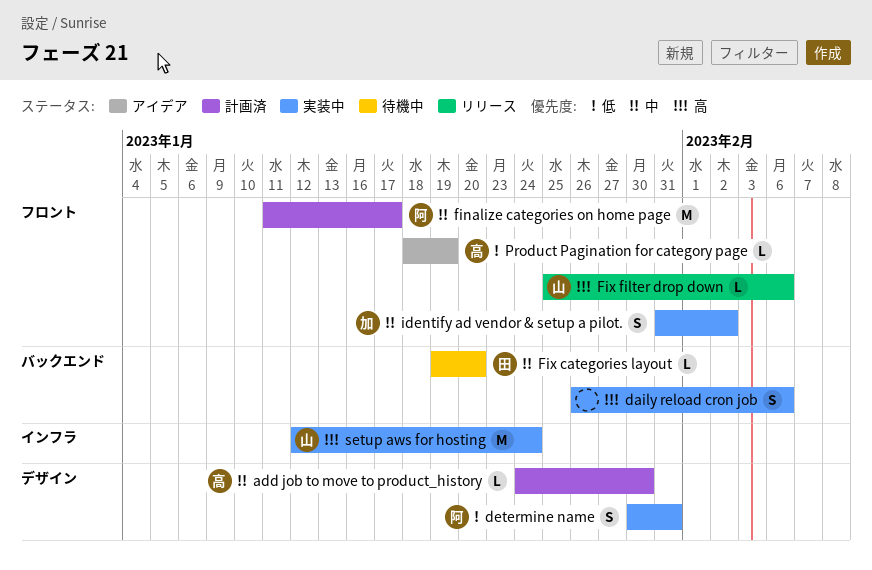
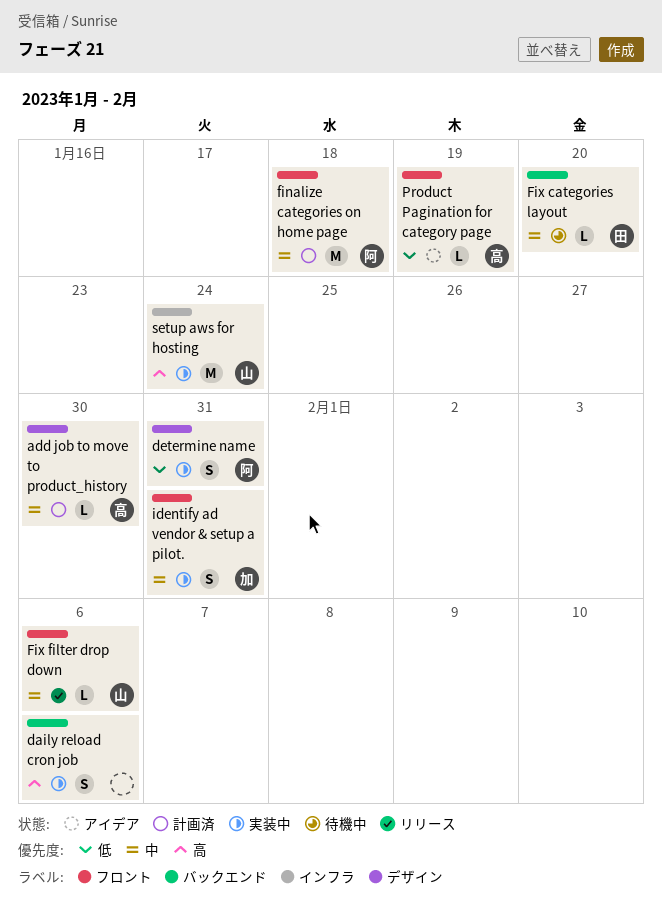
finalize categories on home page, due: Jan 17 -> Jan 18
Fix filter drop down, priority: 高 -> 中
identify ad vendor & setup a pilot., due: Feb 2 -> Jan 31

